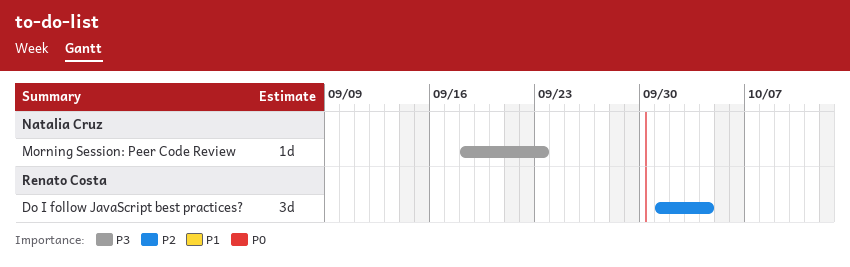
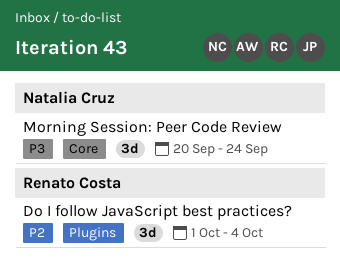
Morning Session: Peer Code Review, estimate: 1d -> 3d
Morning Session: Peer Code Review, start: Sep 18 -> Sep 20
Morning Session: Peer Code Review, due: Sep 23 -> Sep 24

